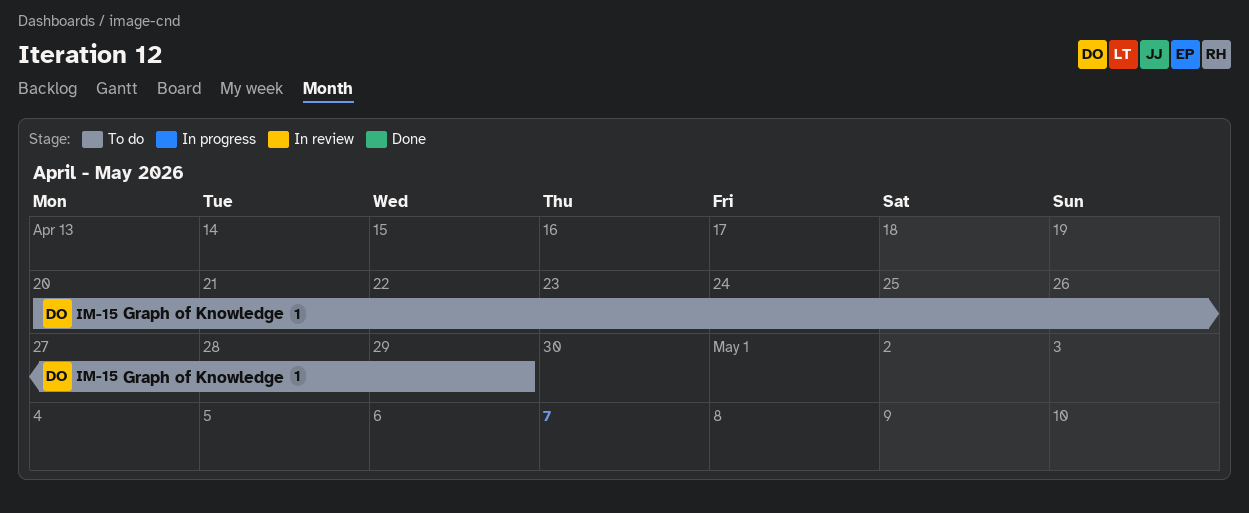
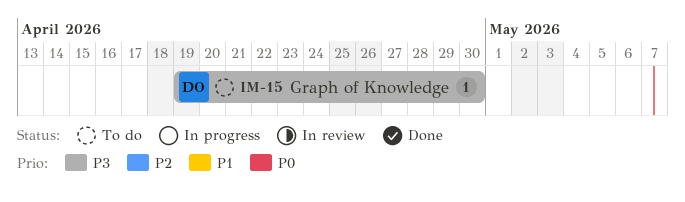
IM-15, start: Apr 20 -> Apr 19
IM-15, due: Apr 29 -> Apr 30

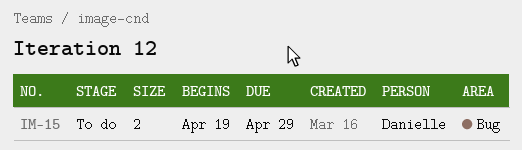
IM-15, estimate: 1 -> 2
IM-15, due: Apr 30 -> Apr 29

